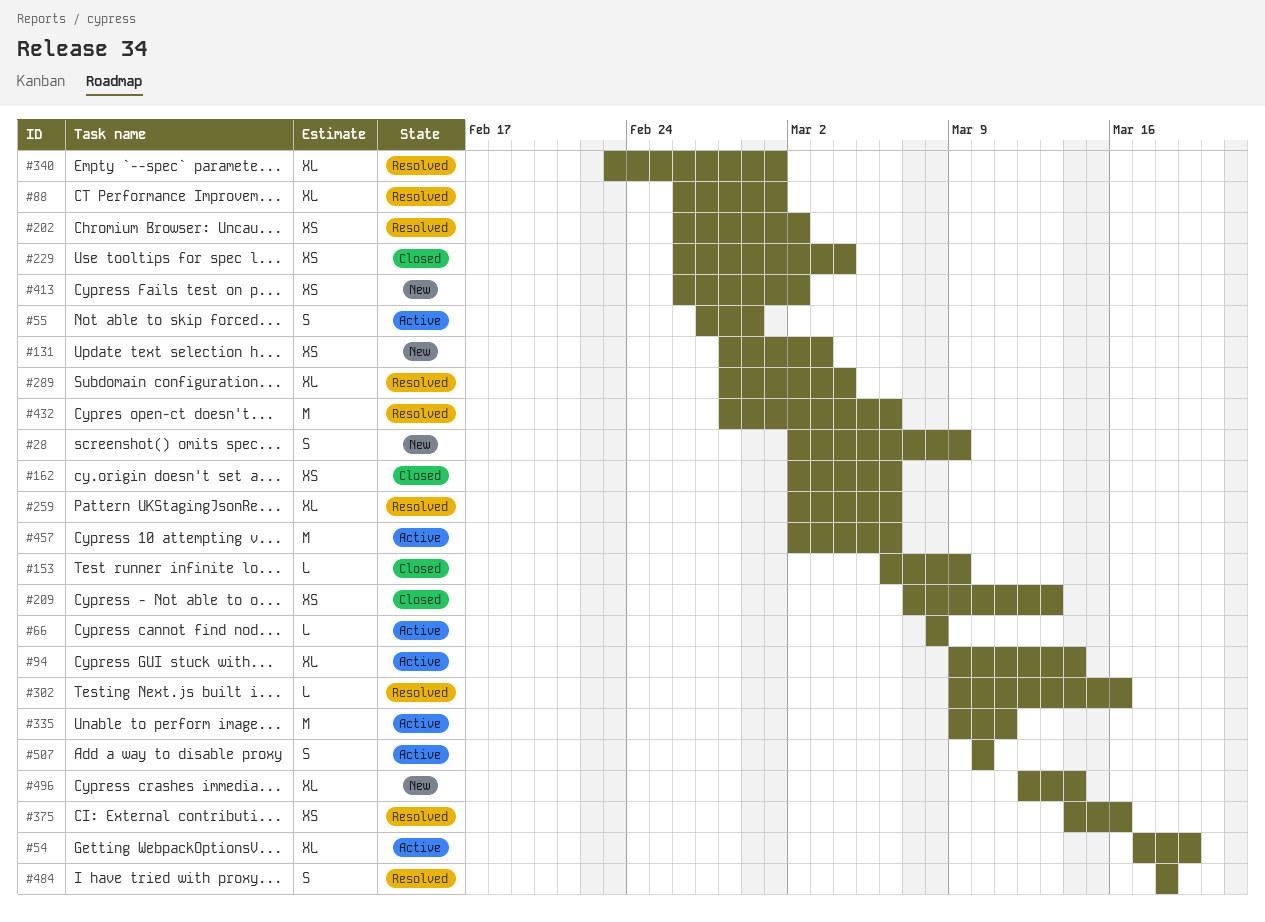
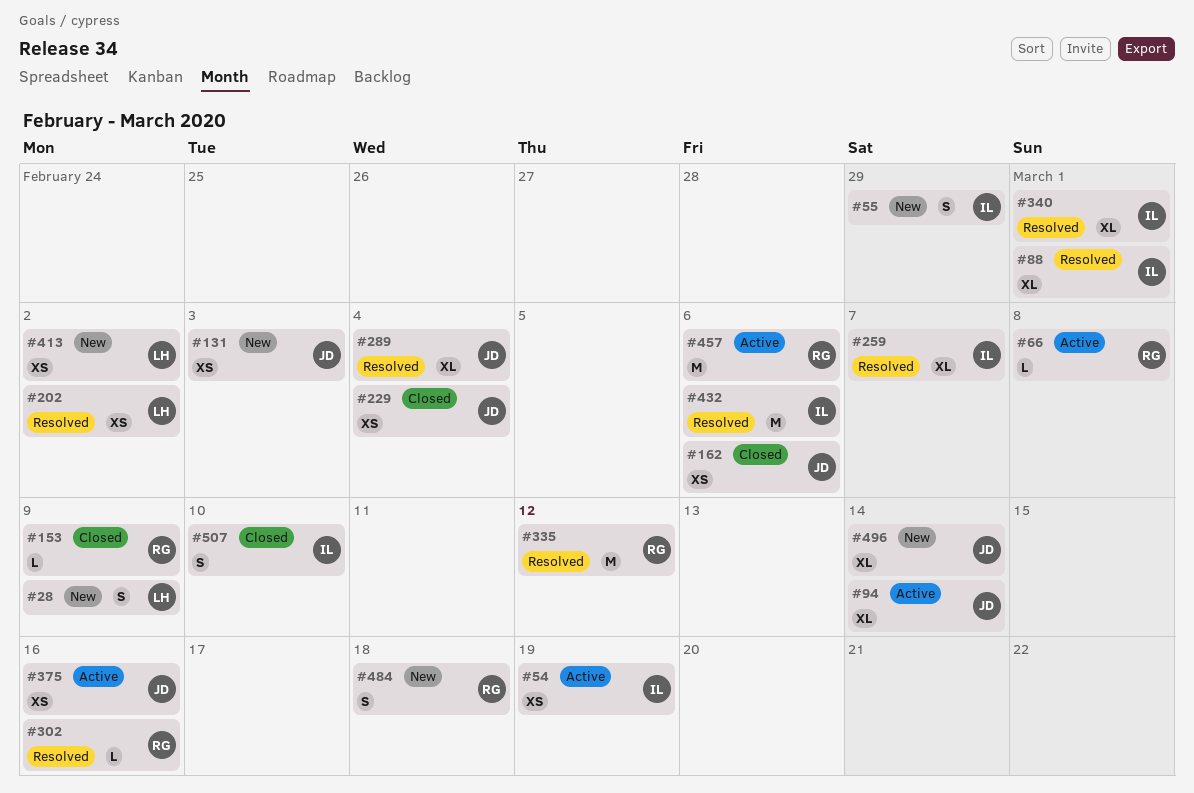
#54, estimate: XL -> XS
#55, status: Active -> New
#209: present -> none
#259, due: Mar 6 -> Mar 7
#335, status: Active -> Resolved
#335, due: Mar 11 -> Mar 12
#375, status: Resolved -> Active
#484, status: Resolved -> New
#507, status: Active -> Closed

